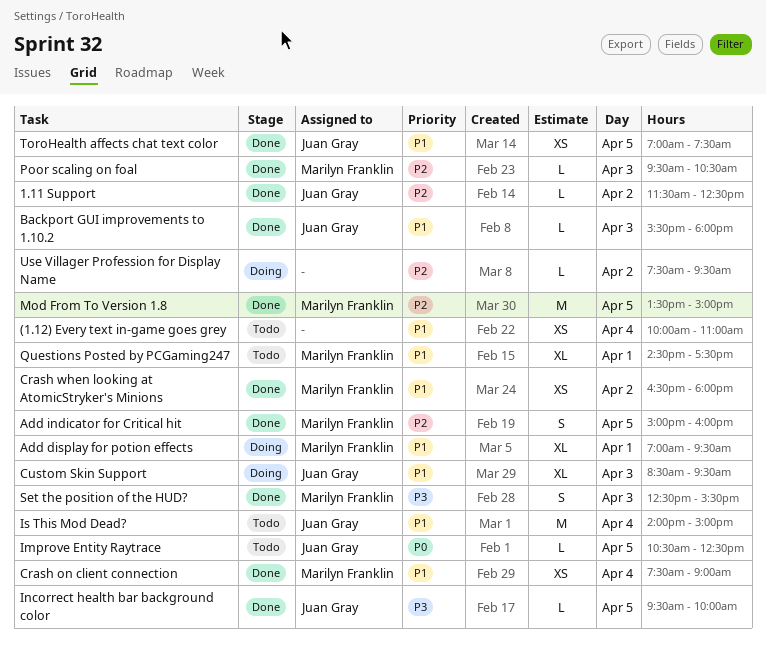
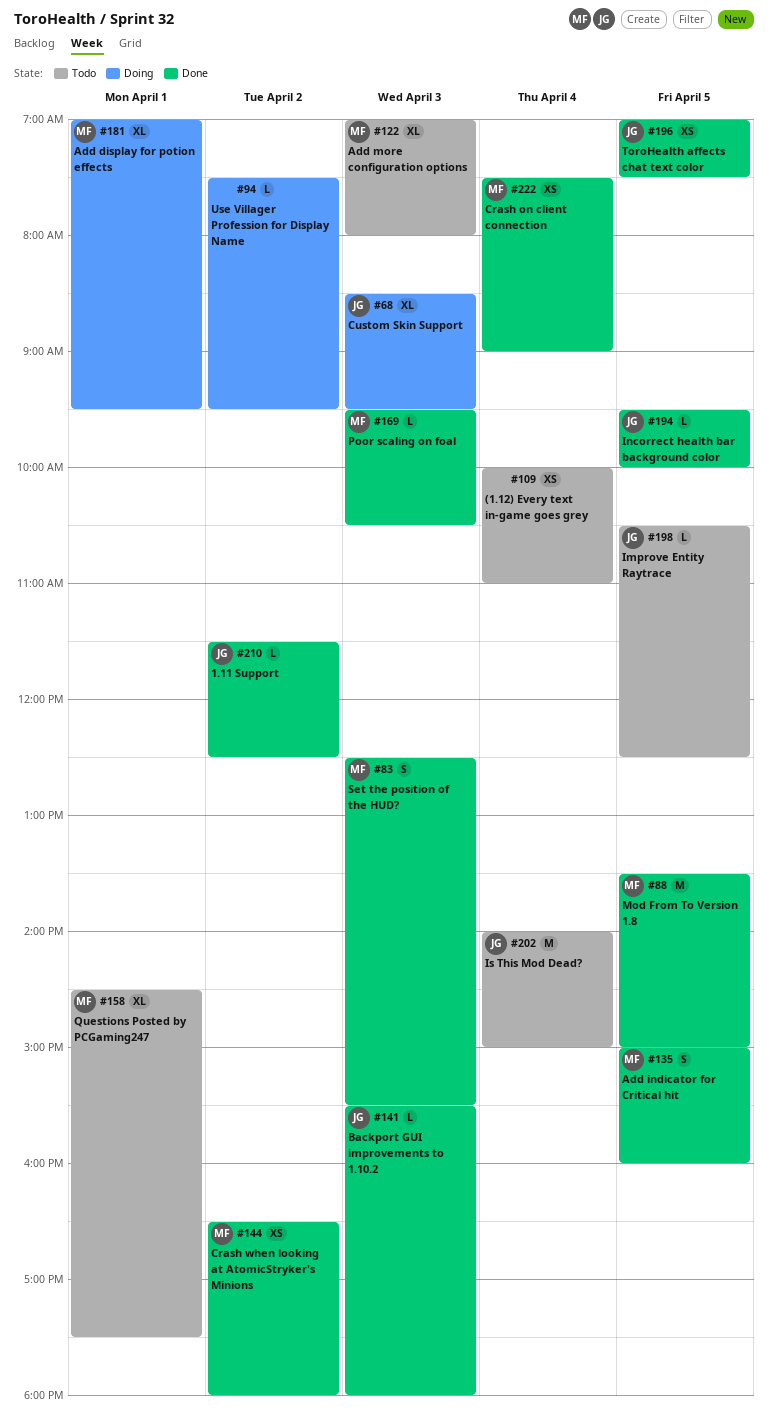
Add more configuration options: none -> present

